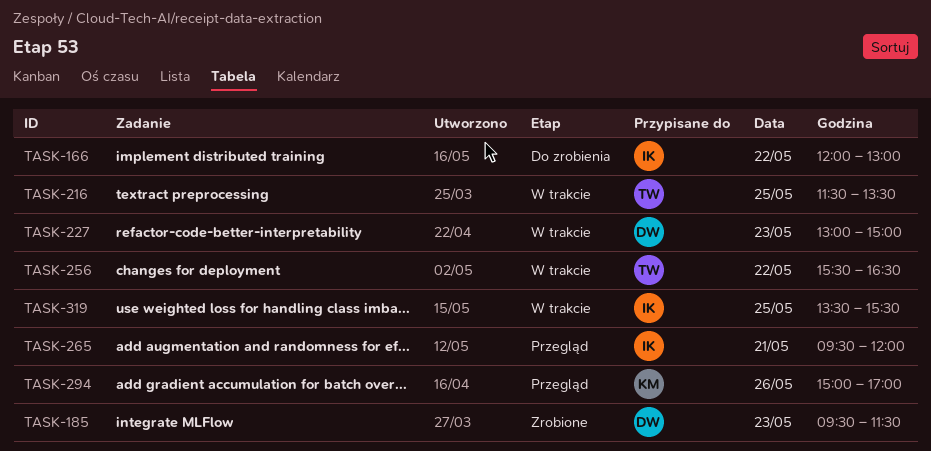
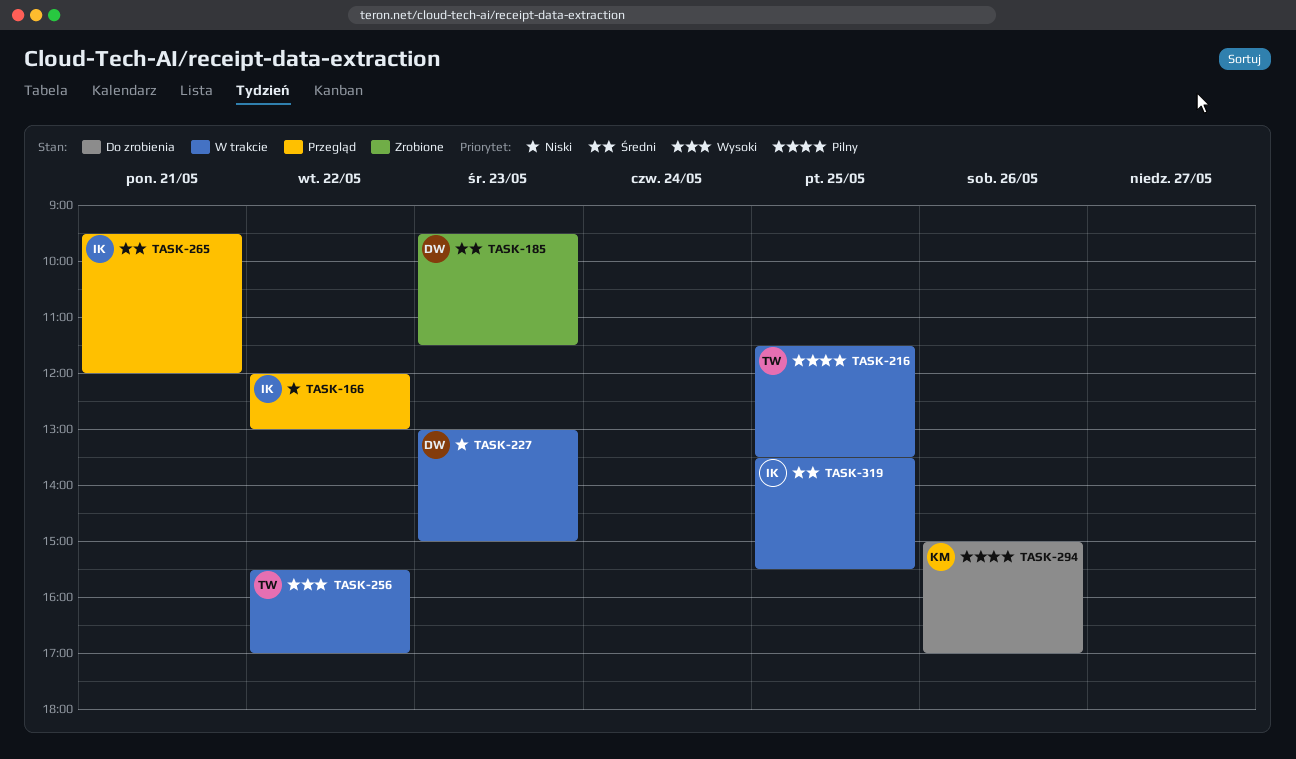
TASK-166, status: Do zrobienia -> Przegląd
TASK-256, ends: 16:30 -> 17:00
TASK-294, status: Przegląd -> Do zrobienia

